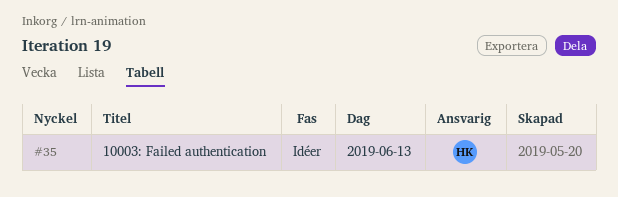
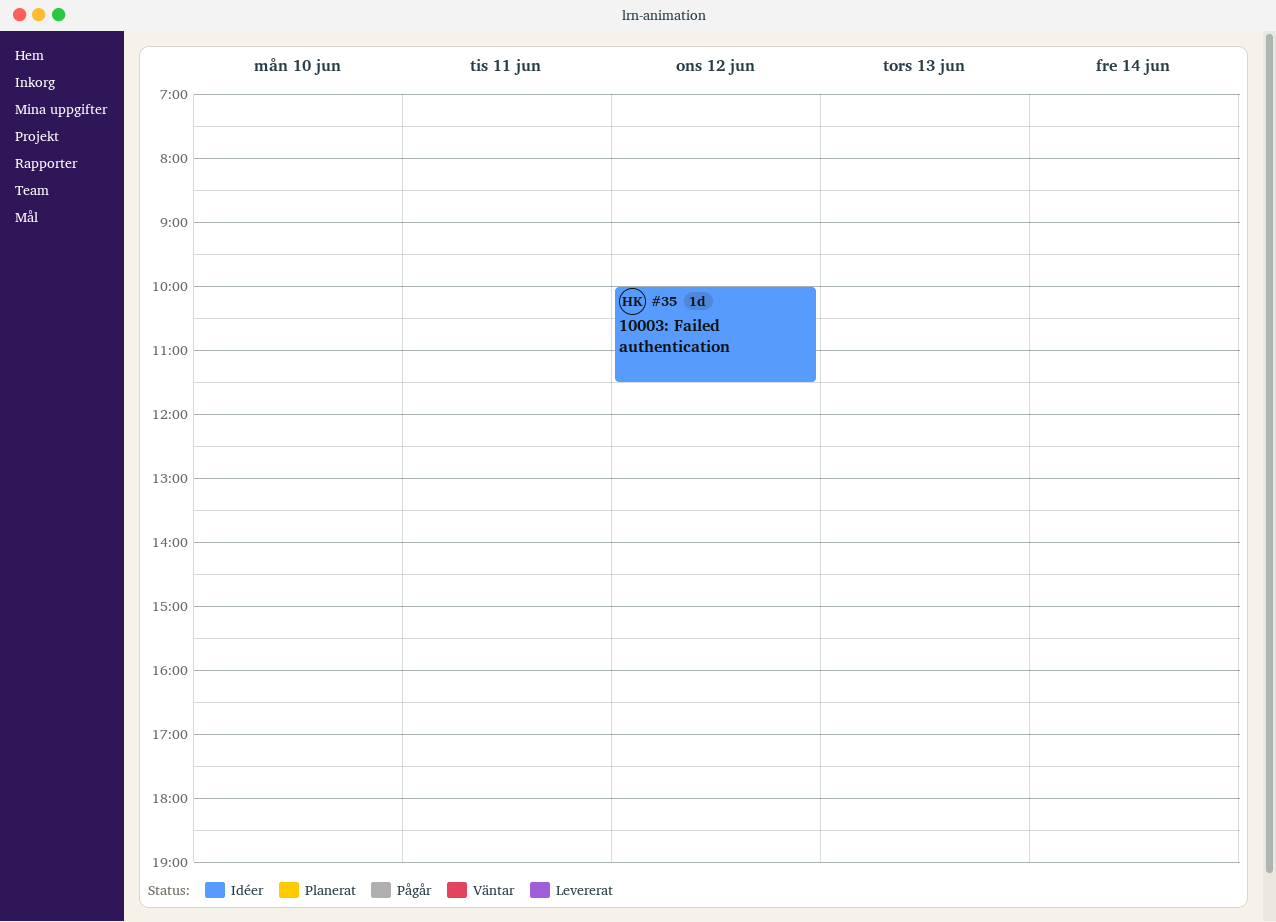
#35, day: Jun 13 -> Jun 12

